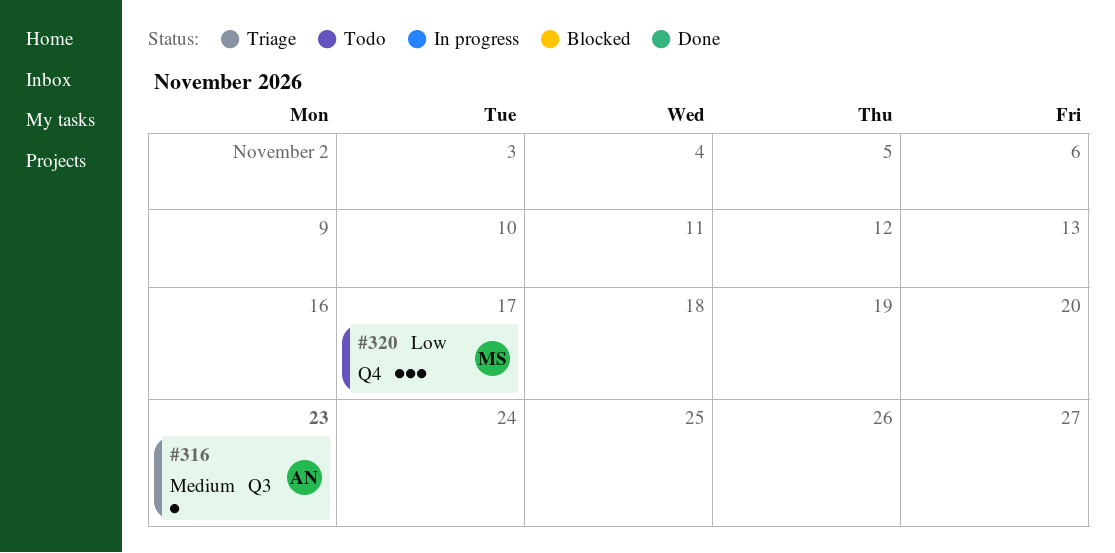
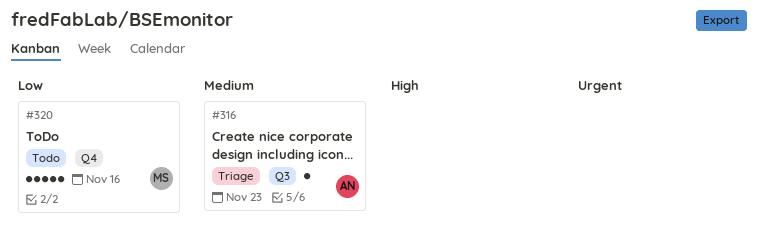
#320, estimate: 3 -> 5
#320, due: Nov 17 -> Nov 16

